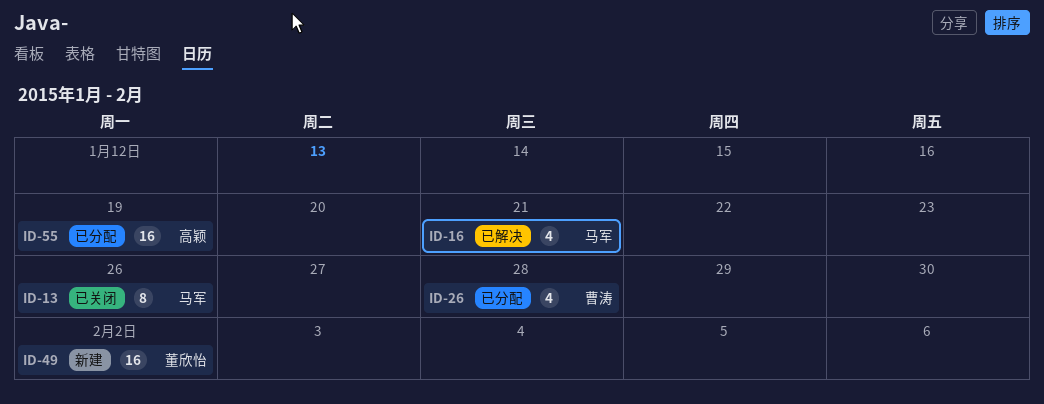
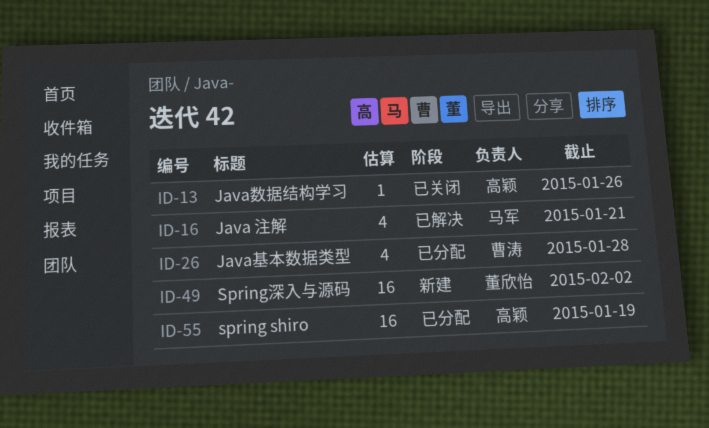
ID-13, owner: 马军 -> 高颖
ID-13, estimate: 8 -> 1

